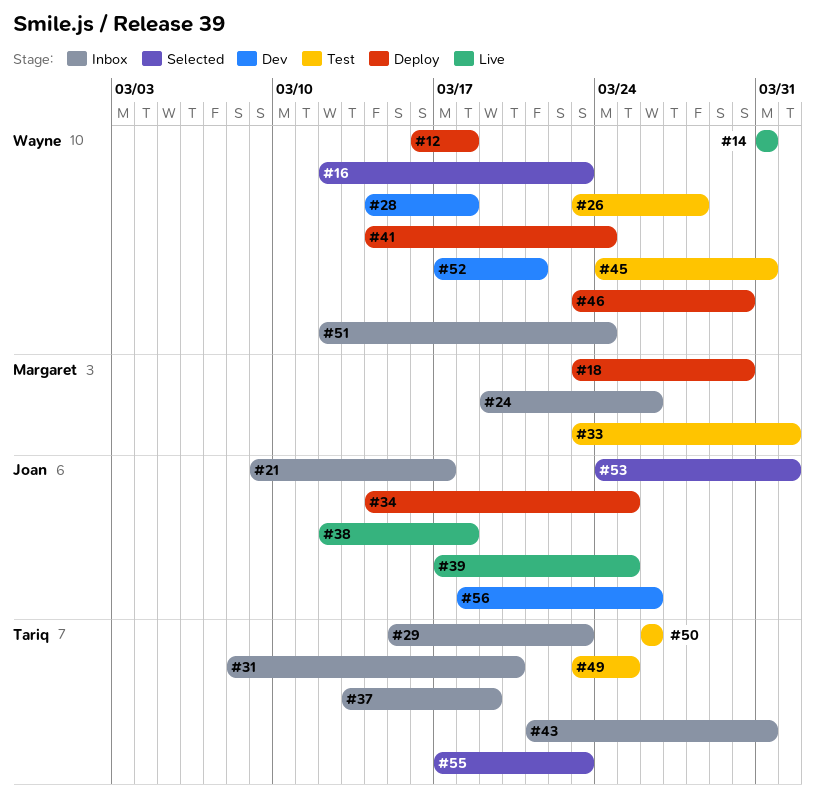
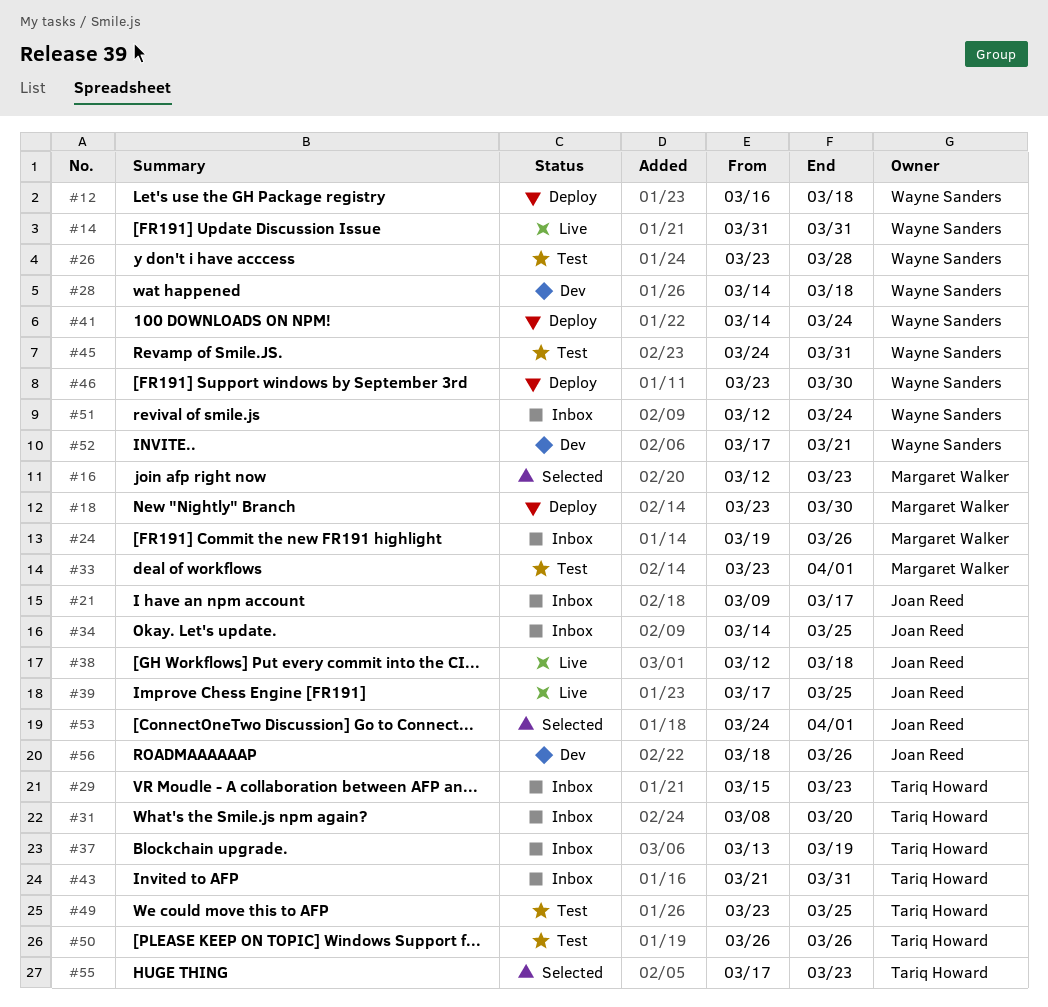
#16, owner: Wayne Sanders -> Margaret Walker
#34, status: Deploy -> Inbox

